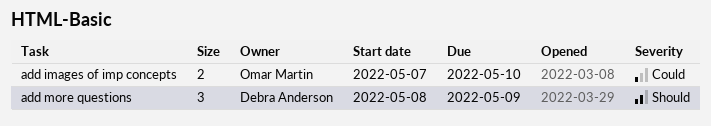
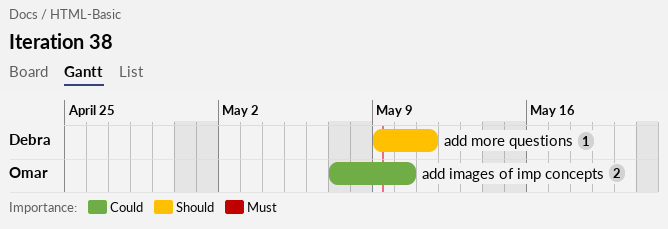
add more questions, estimate: 3 -> 1
add more questions, start: May 8 -> May 9
add more questions, due: May 9 -> May 11

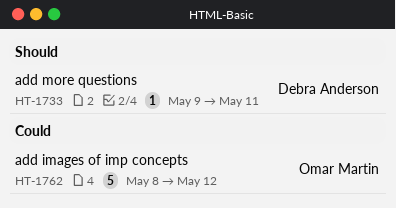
add images of imp concepts, estimate: 2 -> 5
add images of imp concepts, start: May 7 -> May 8
add images of imp concepts, due: May 10 -> May 12

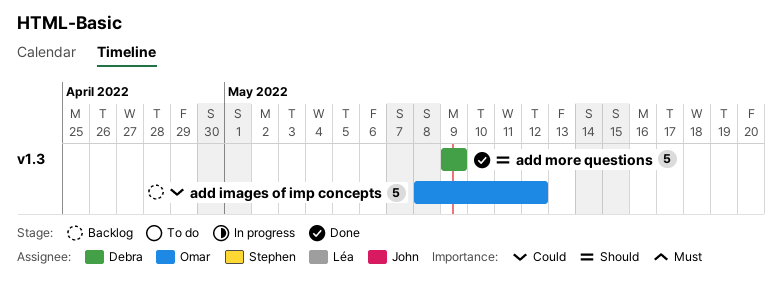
add more questions, estimate: 1 -> 5
add more questions, due: May 11 -> May 9

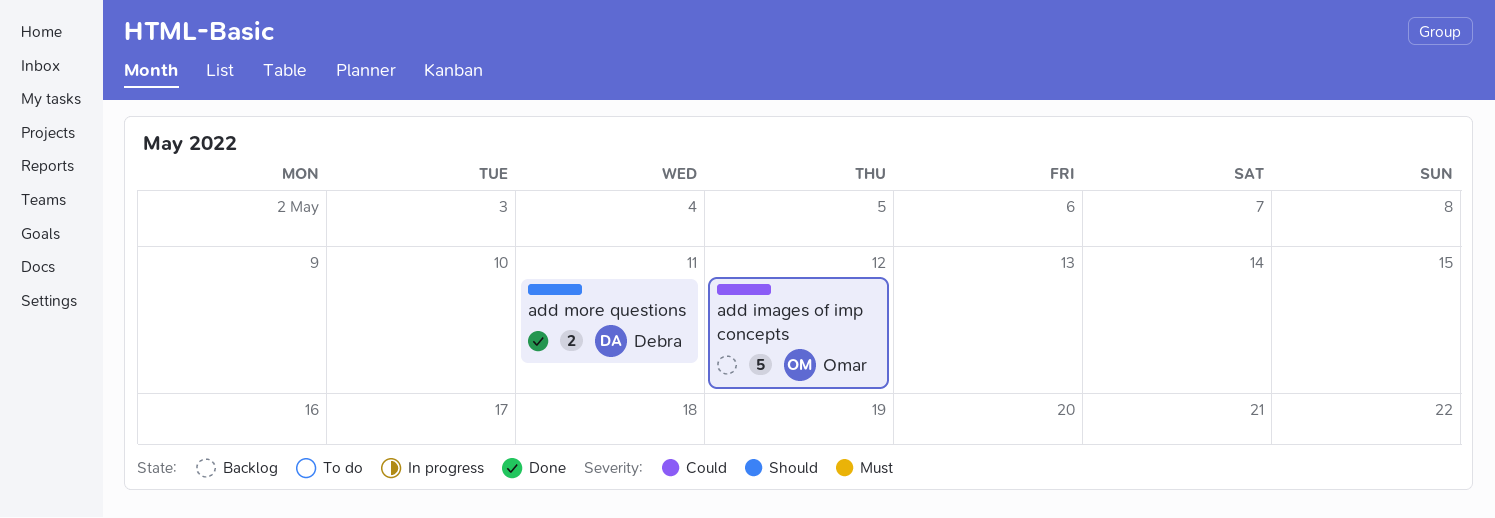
add more questions, estimate: 5 -> 2
add more questions, due: May 9 -> May 11

